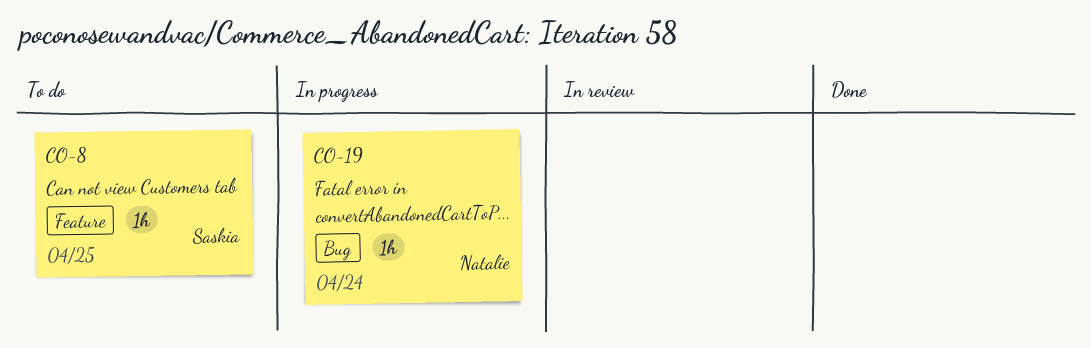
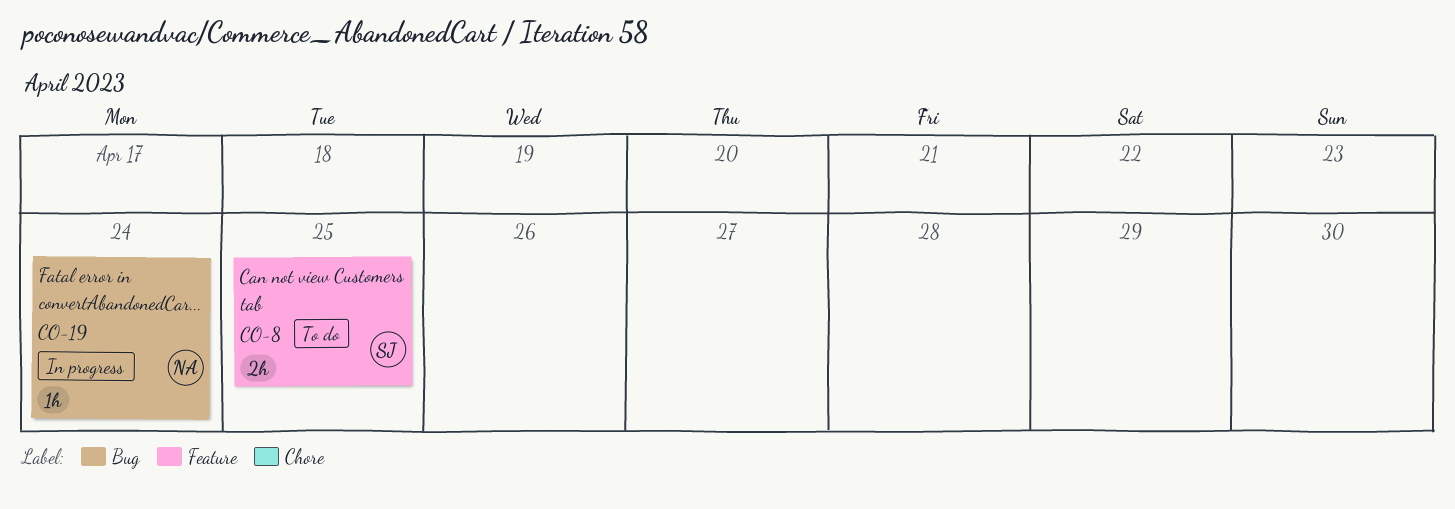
CO-8, estimate: 1h -> 2h

